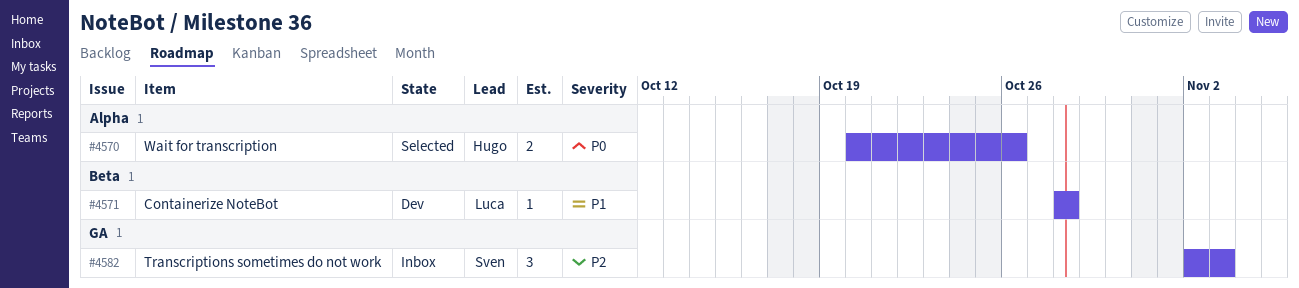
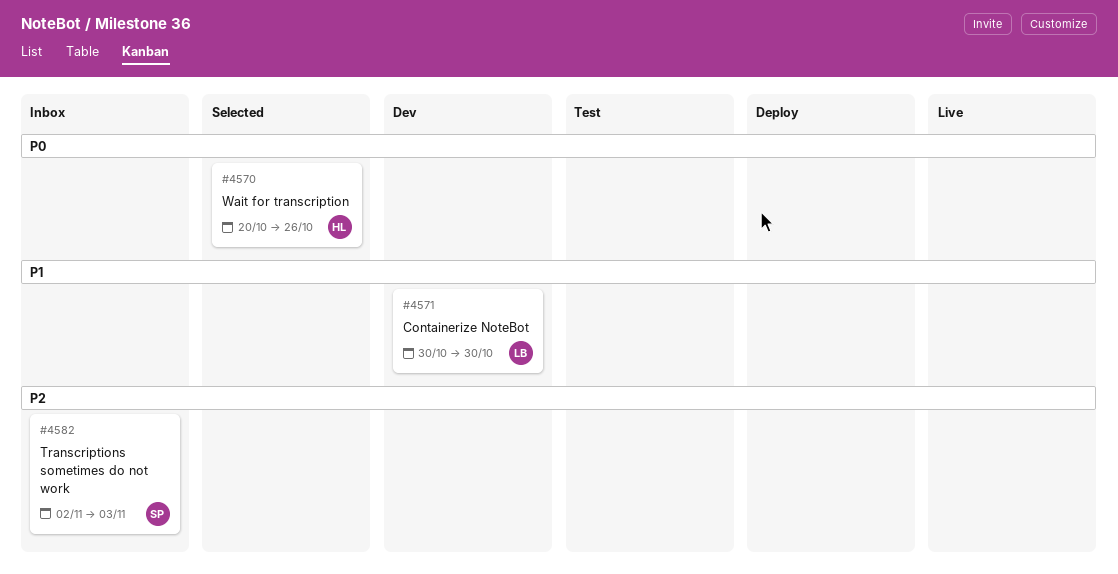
#4571, start: Oct 28 -> Oct 30
#4571, due: Oct 28 -> Oct 30

